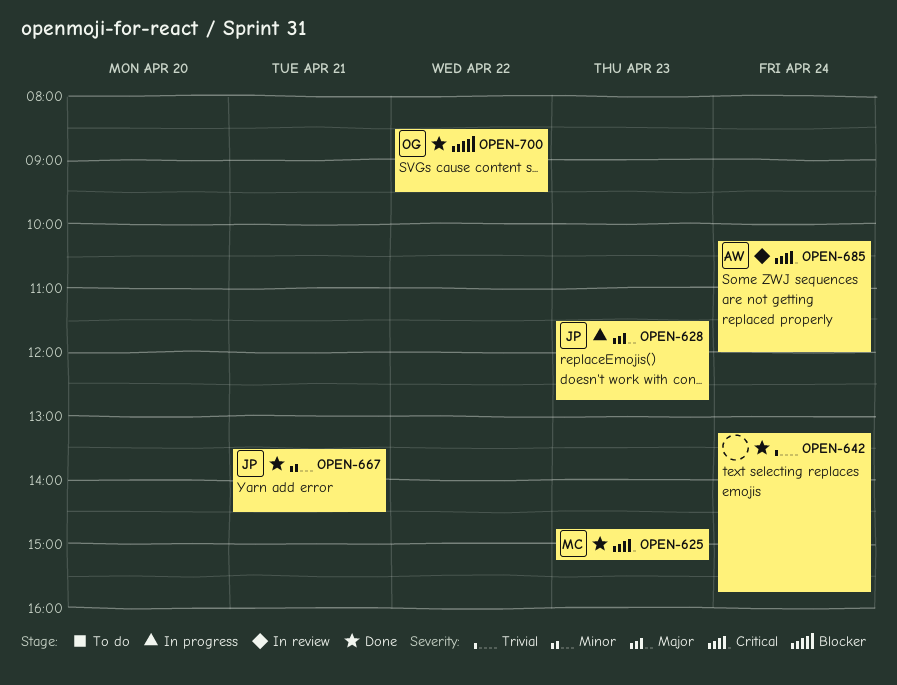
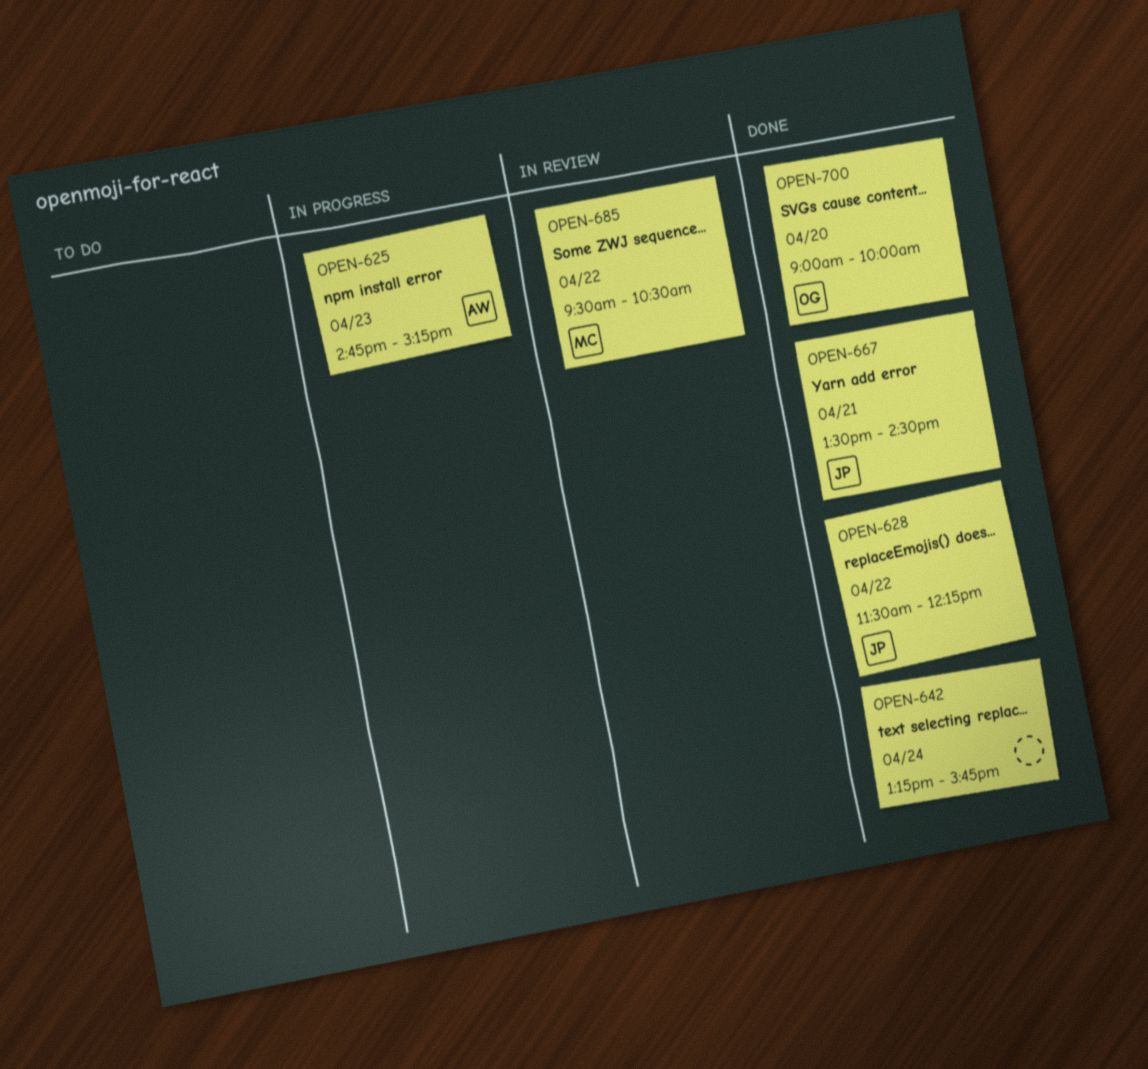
OPEN-625, status: Done -> In progress
OPEN-625, owner: MC -> AW
OPEN-628, status: In progress -> Done
OPEN-628, day: Apr 23 -> Apr 22
OPEN-628, ends: 12:45 -> 12:15
OPEN-685, owner: AW -> MC
OPEN-685, day: Apr 24 -> Apr 22
OPEN-685, begins: 10:15 -> 09:30
OPEN-685, ends: 12:00 -> 10:30
OPEN-700, day: Apr 22 -> Apr 20
OPEN-700, begins: 08:30 -> 09:00
OPEN-700, ends: 09:30 -> 10:00

